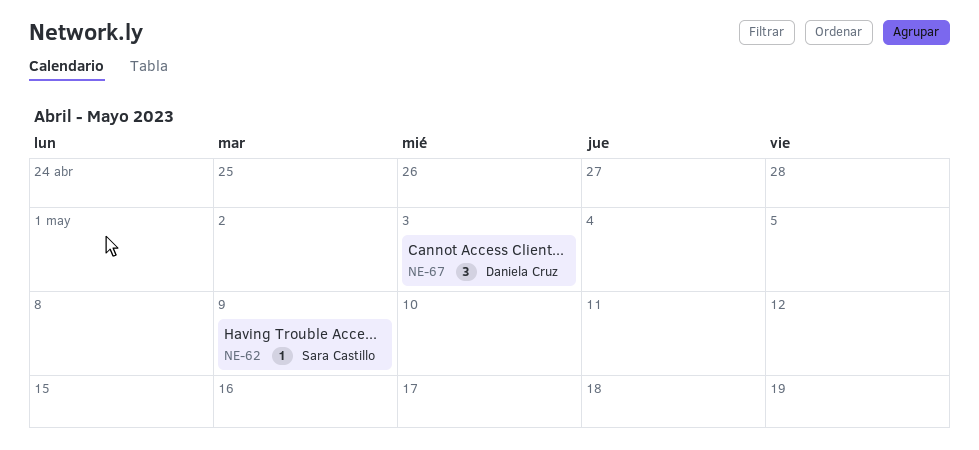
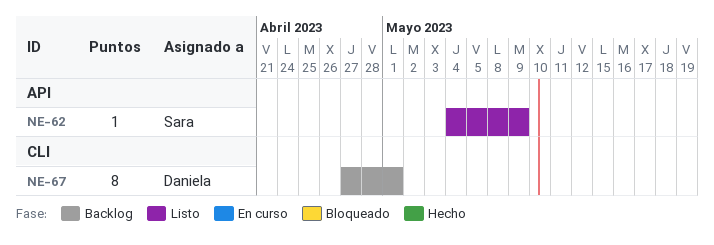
NE-67, estimate: 3 -> 8
NE-67, due: May 3 -> May 1

